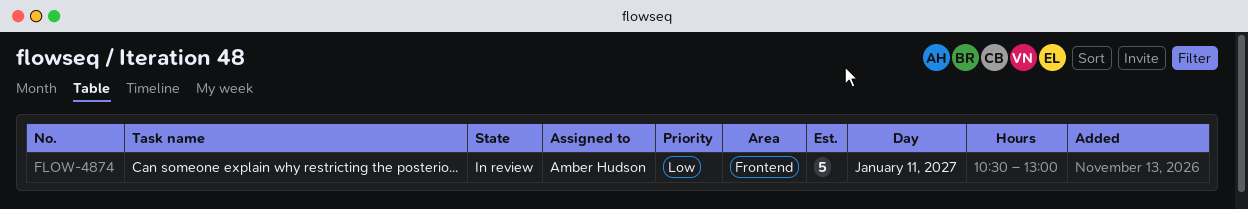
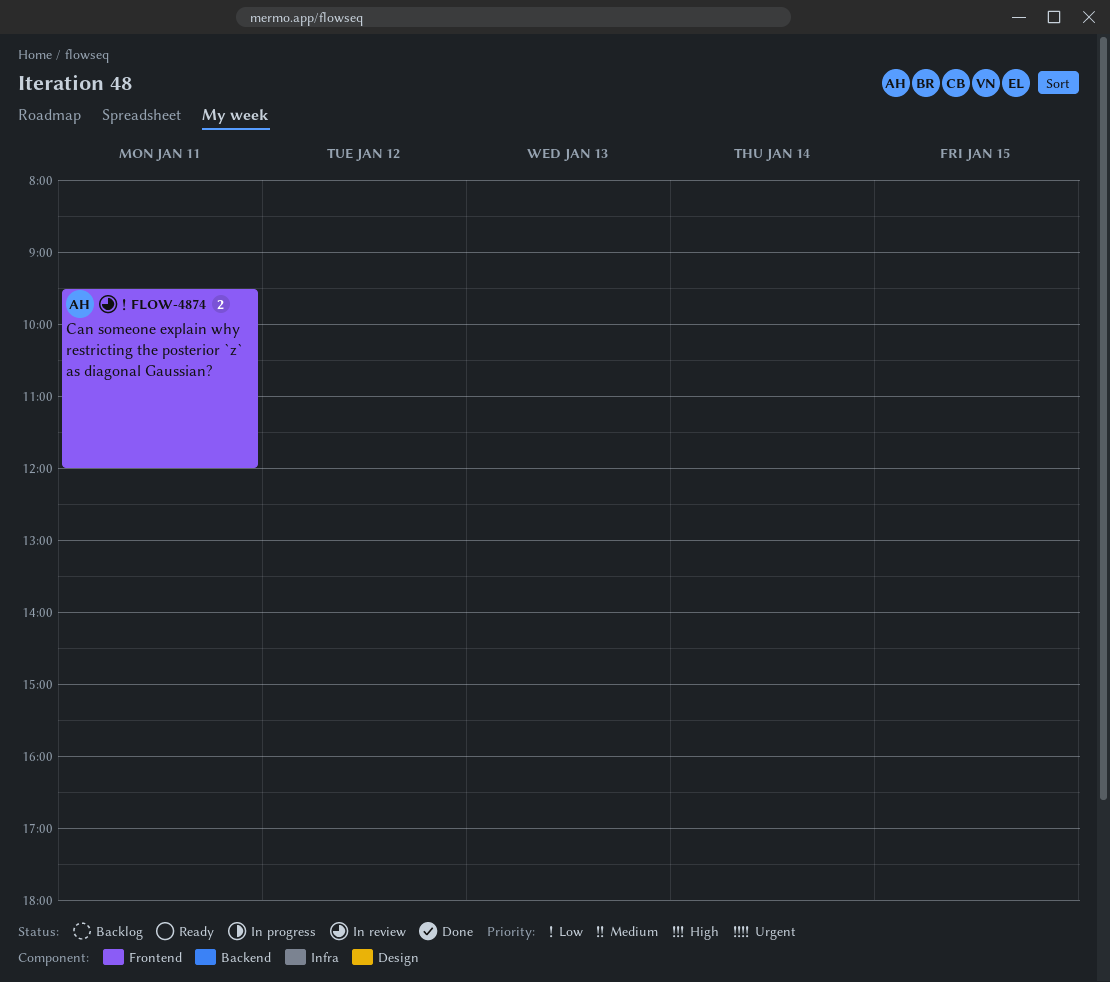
FLOW-4874, estimate: 5 -> 2
FLOW-4874, begins: 10:30 -> 09:30
FLOW-4874, ends: 13:00 -> 12:00

